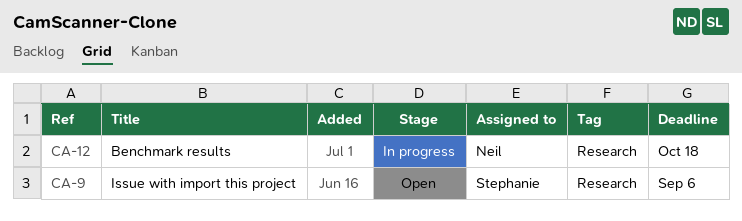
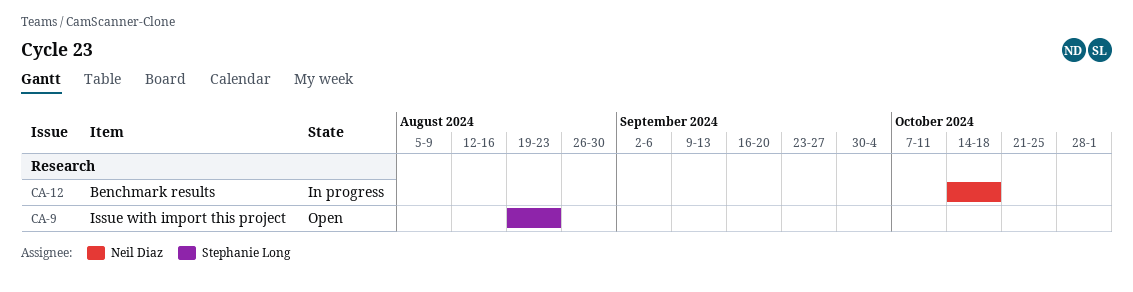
CA-9, due: Sep 6 -> Aug 23

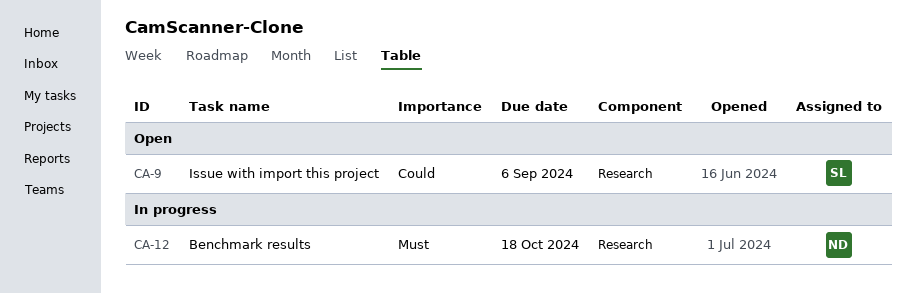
CA-9, due: Aug 23 -> Sep 6

